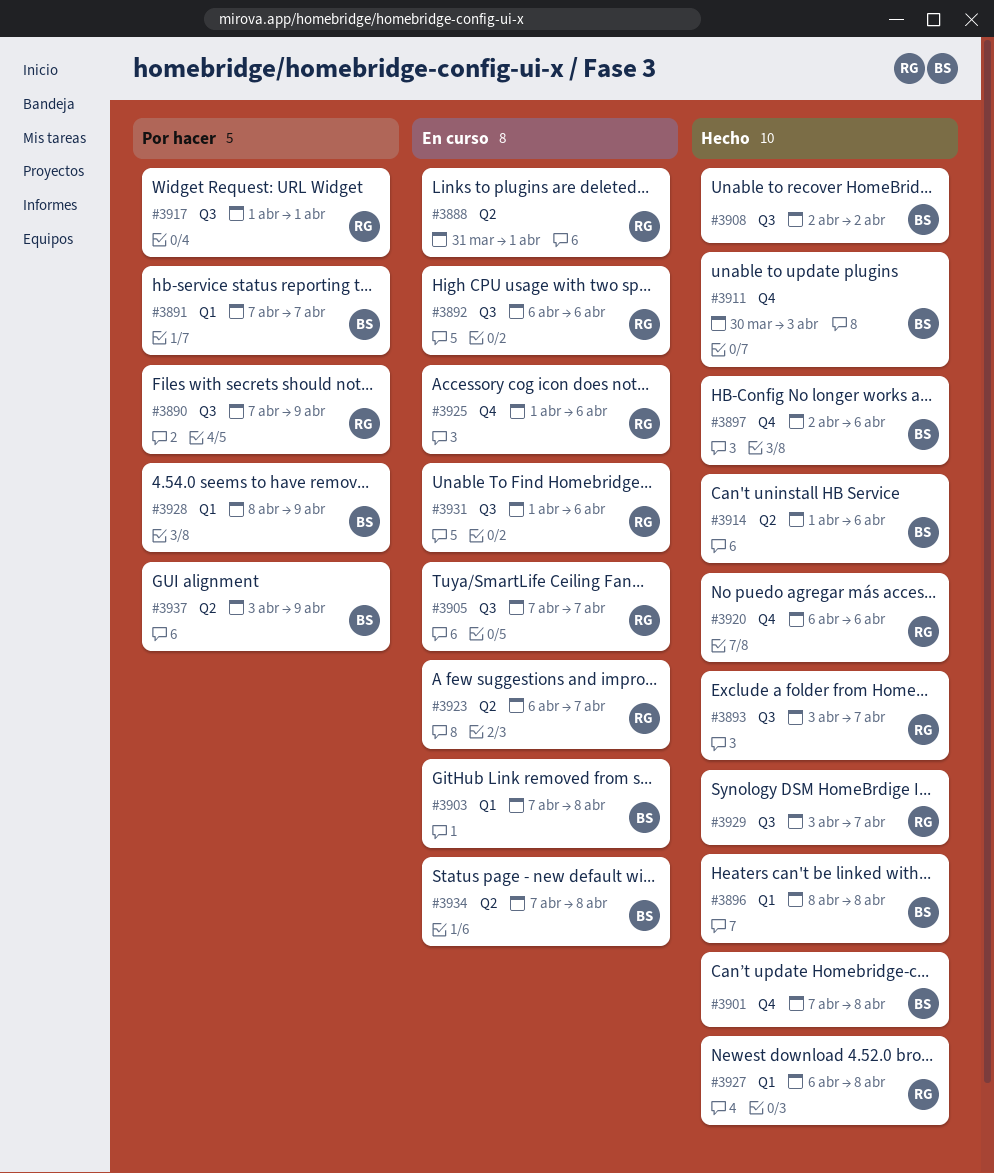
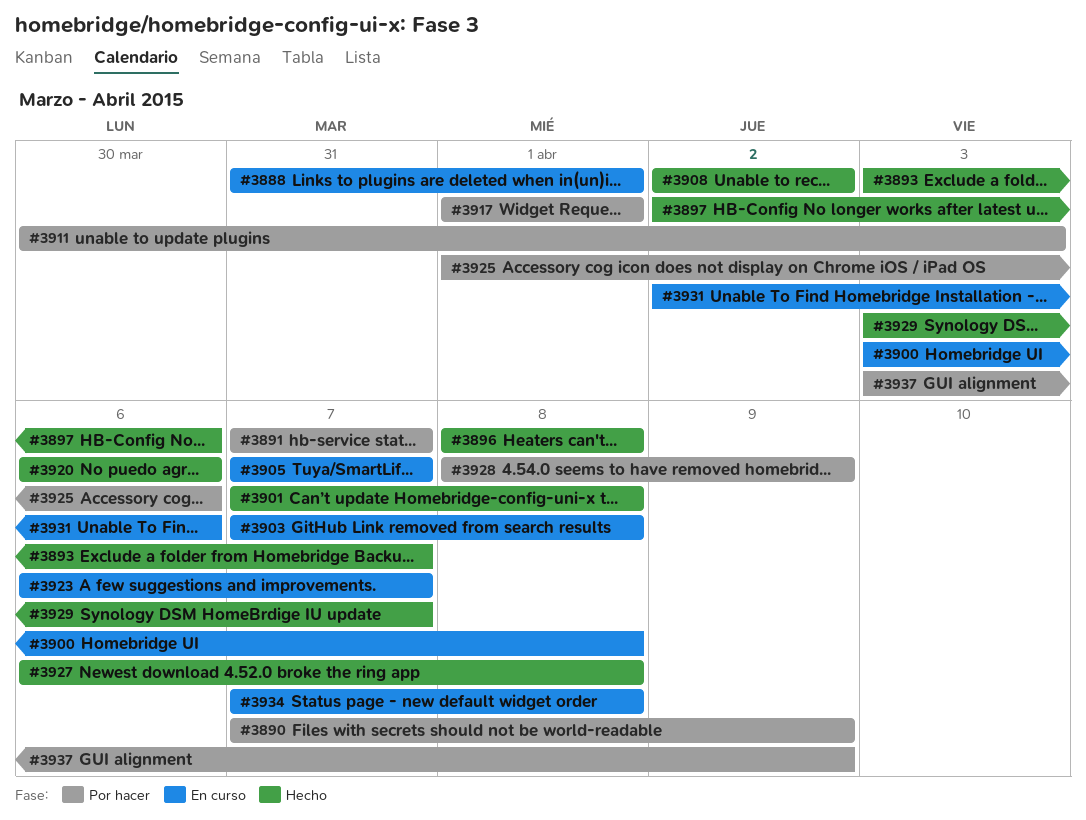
#3892: present -> none
#3900: none -> present
#3911, status: Hecho -> Por hacer
#3914: present -> none
#3925, status: En curso -> Por hacer
#3931, start: Apr 1 -> Apr 2

